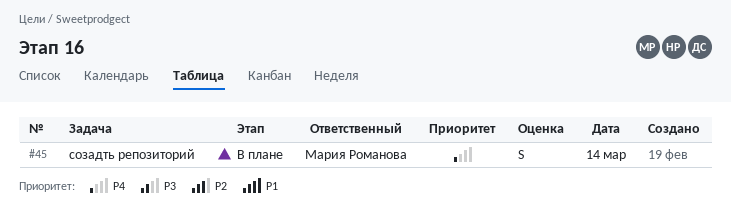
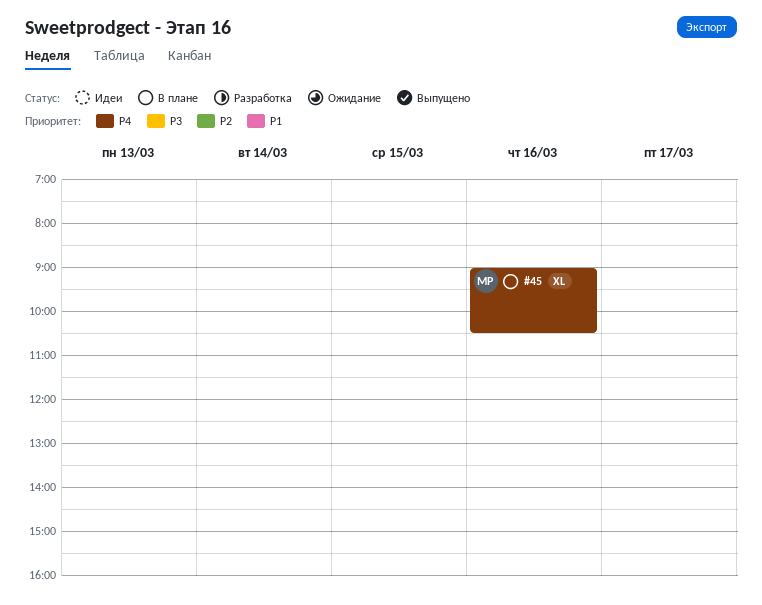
#45, estimate: S -> XL
#45, day: Mar 14 -> Mar 16

